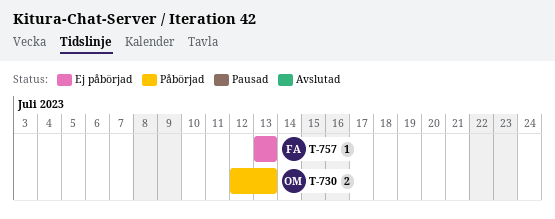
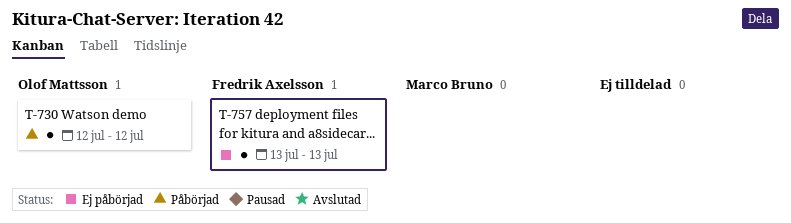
T-730, estimate: 2 -> 1
T-730, due: Jul 13 -> Jul 12

